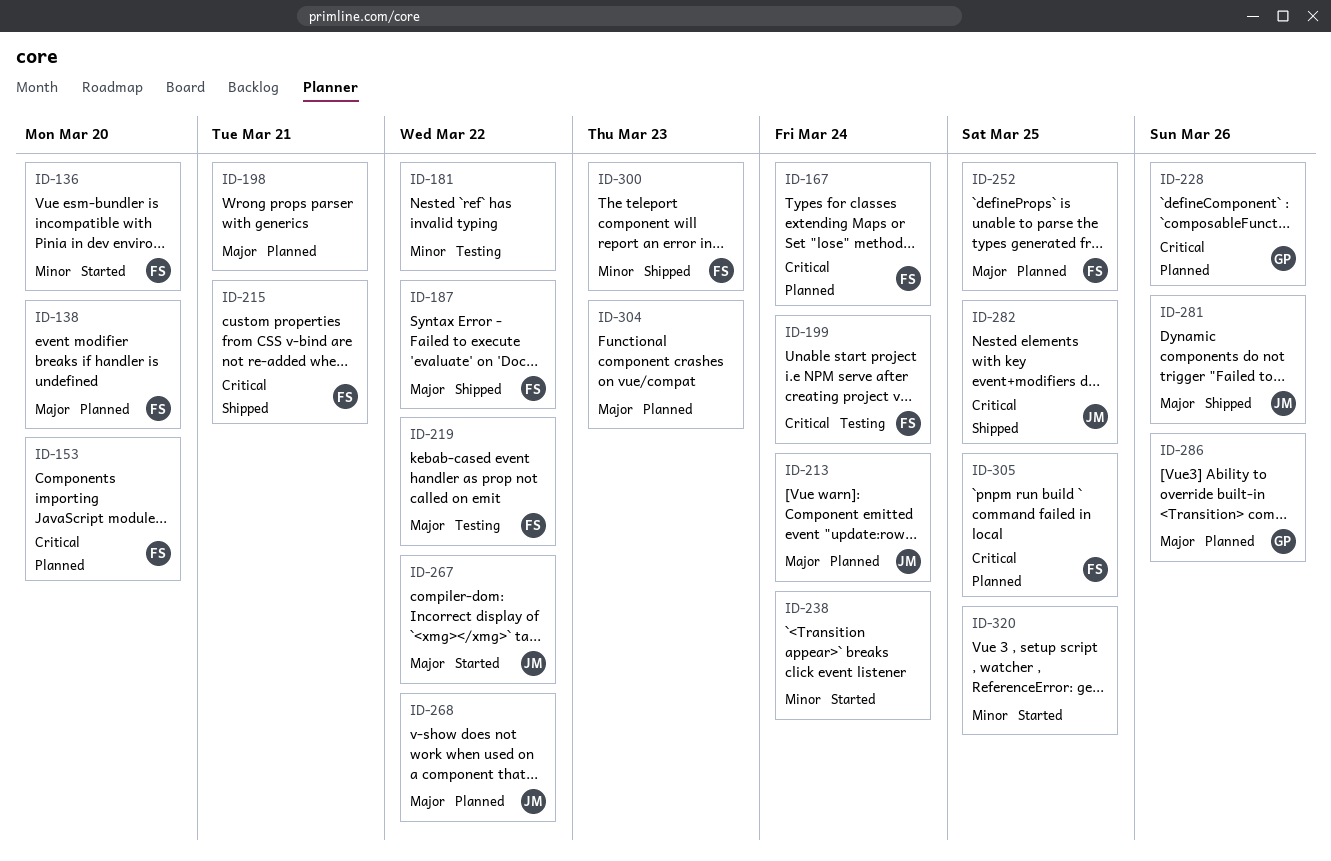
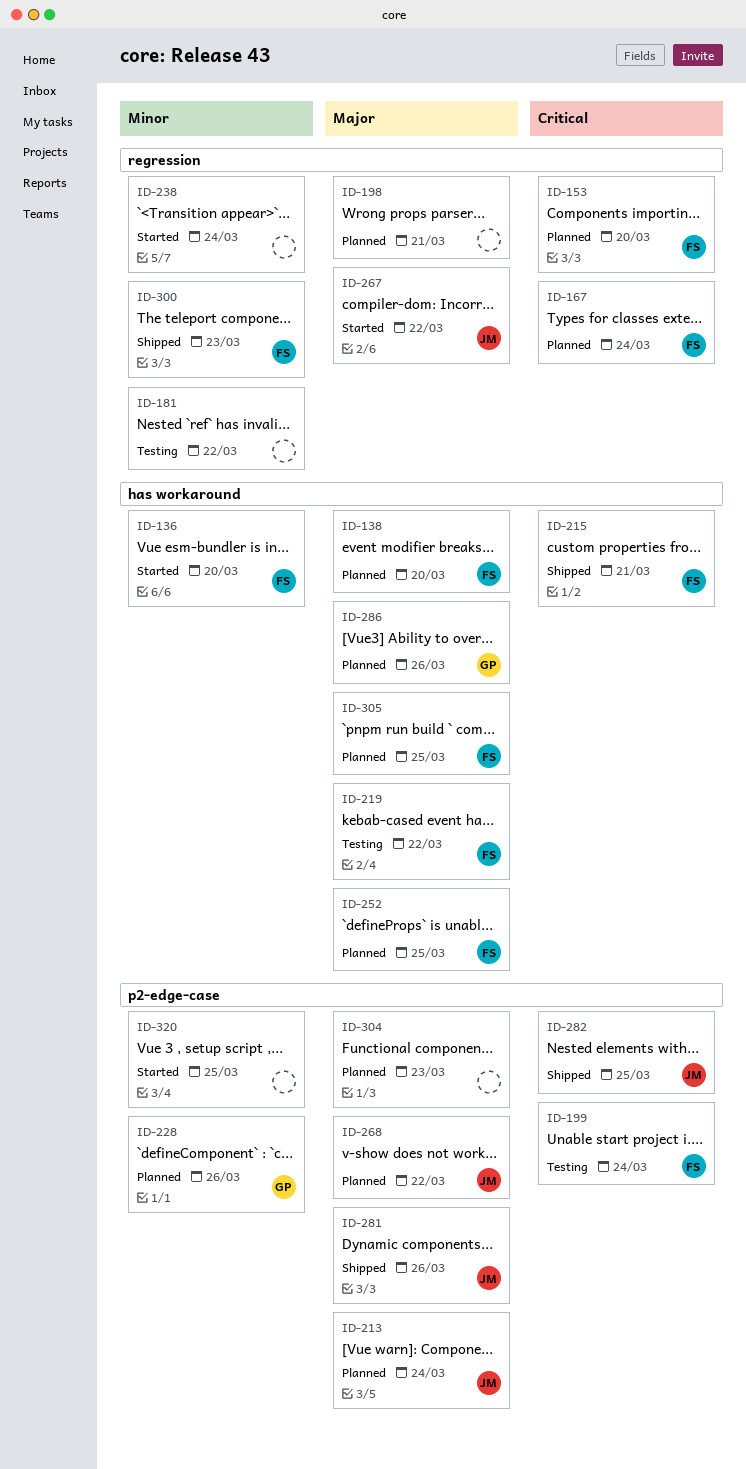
ID-187: present -> none
ID-228, priority: Critical -> Minor
ID-305, priority: Critical -> Major

